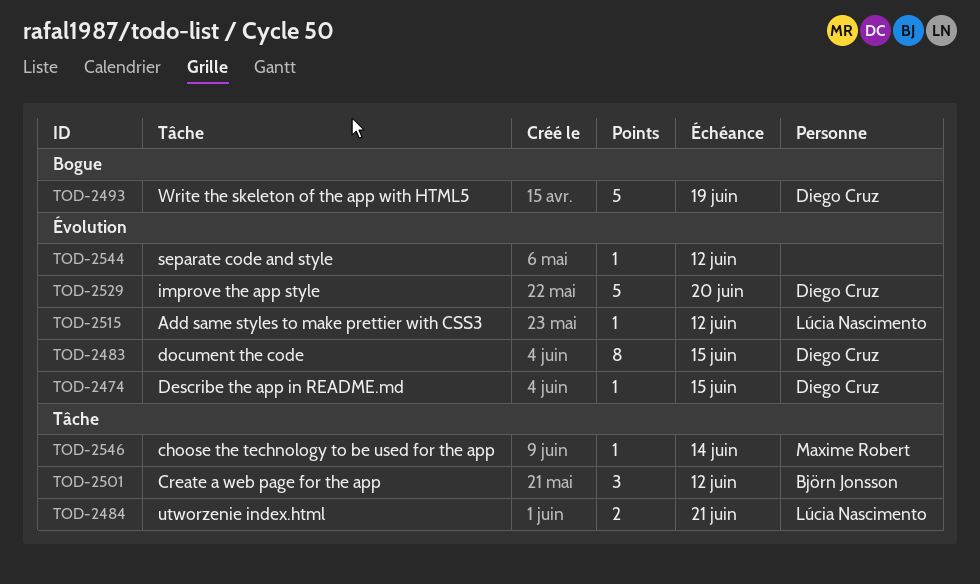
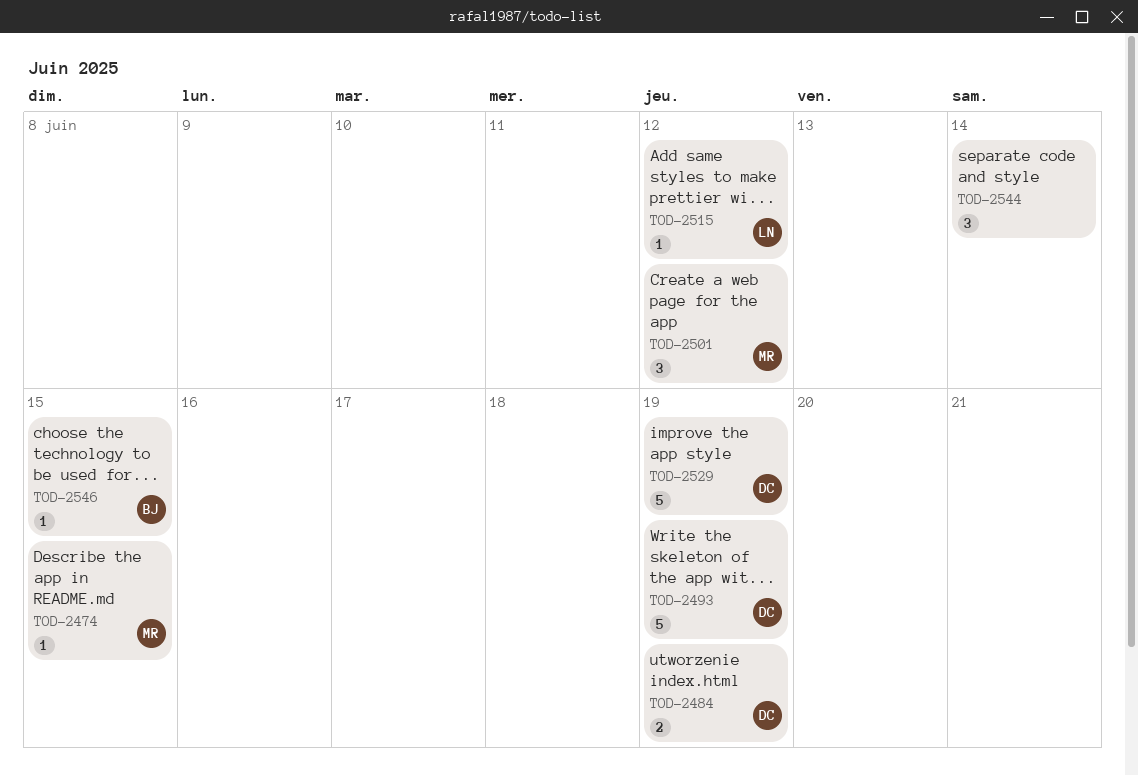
TOD-2474, owner: Diego Cruz -> Maxime Robert
TOD-2483: present -> none
TOD-2484, owner: Lúcia Nascimento -> Diego Cruz
TOD-2484, due: Jun 21 -> Jun 19
TOD-2501, owner: Björn Jonsson -> Maxime Robert
TOD-2529, due: Jun 20 -> Jun 19
TOD-2544, estimate: 1 -> 3
TOD-2544, due: Jun 12 -> Jun 14
TOD-2546, owner: Maxime Robert -> Björn Jonsson
TOD-2546, due: Jun 14 -> Jun 15

